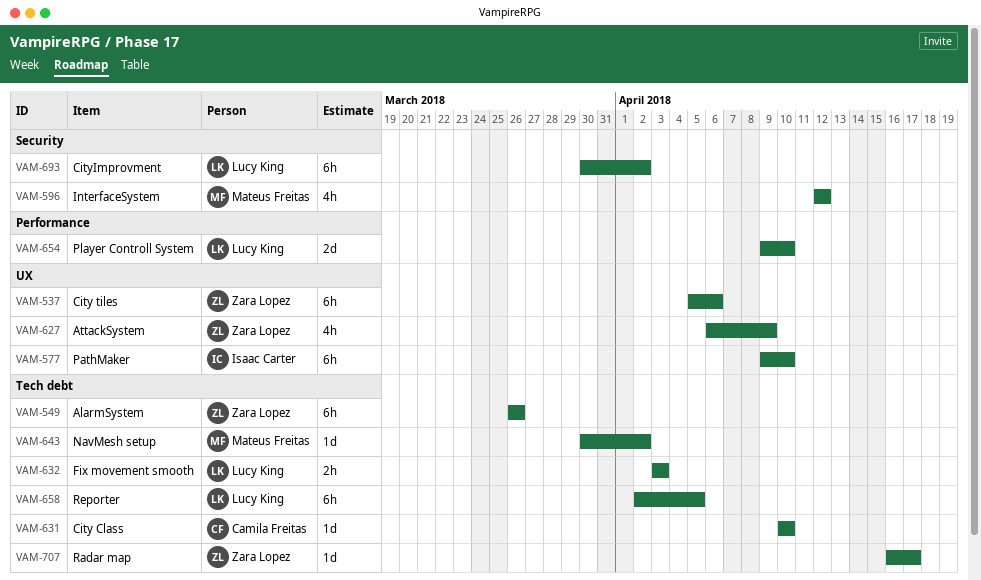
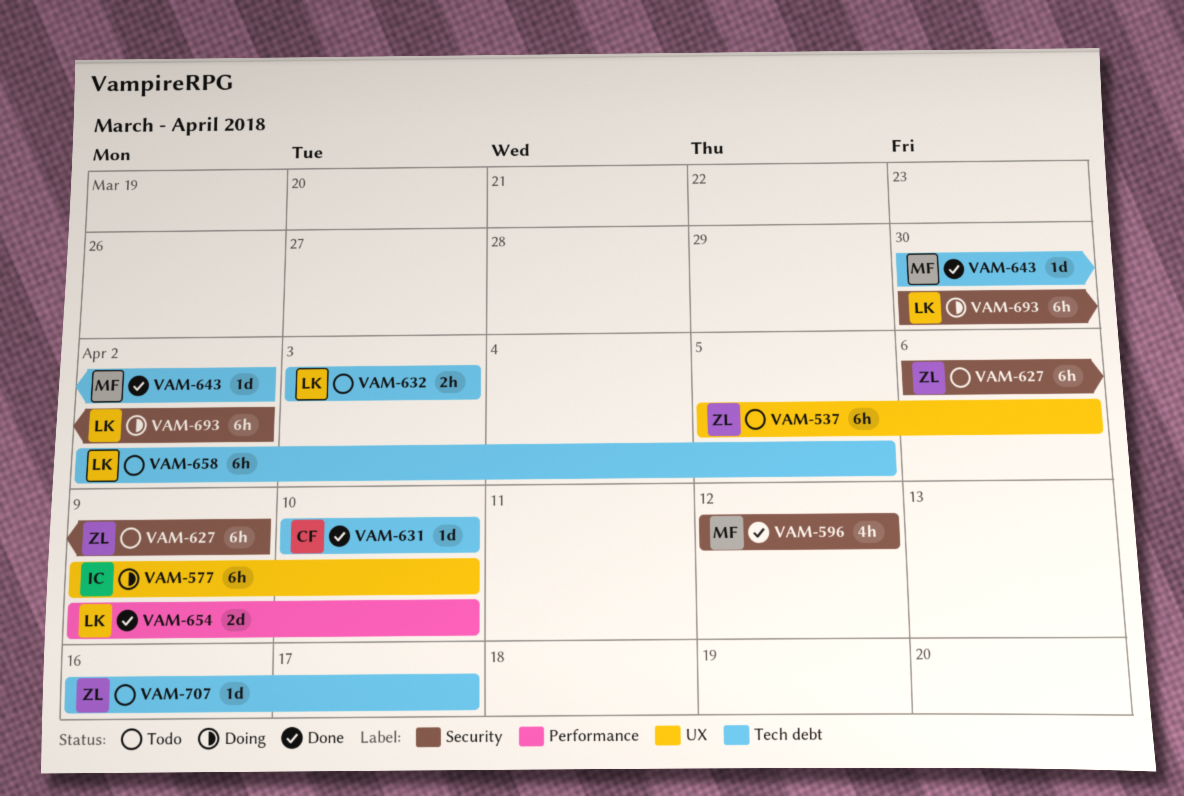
VAM-549: present -> none
VAM-627, label: UX -> Security
VAM-627, estimate: 4h -> 6h

